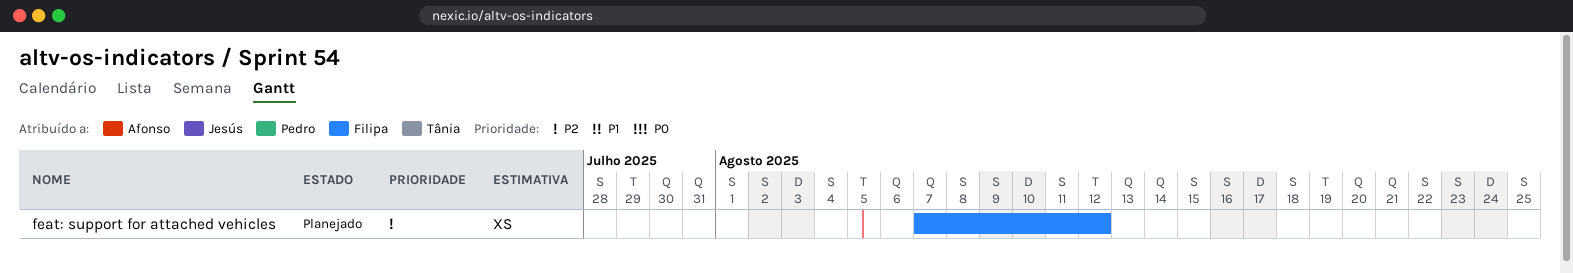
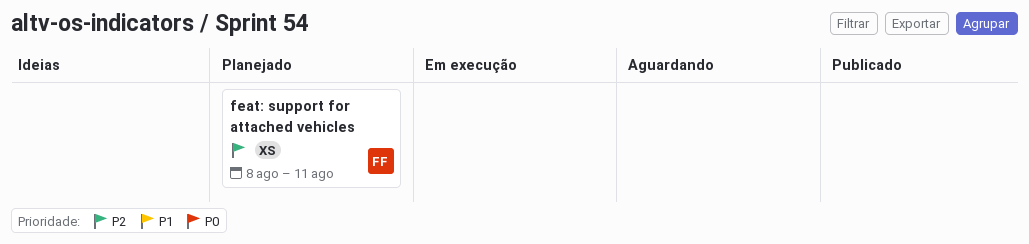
feat: support for attached vehicles, start: Aug 7 -> Aug 8
feat: support for attached vehicles, due: Aug 12 -> Aug 11

